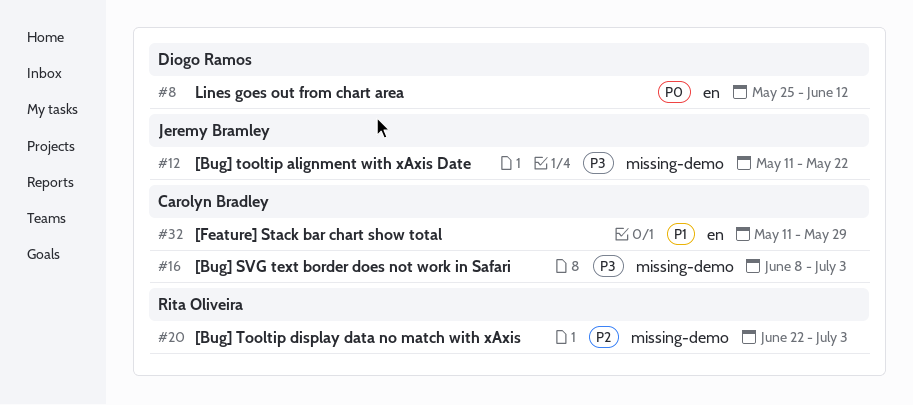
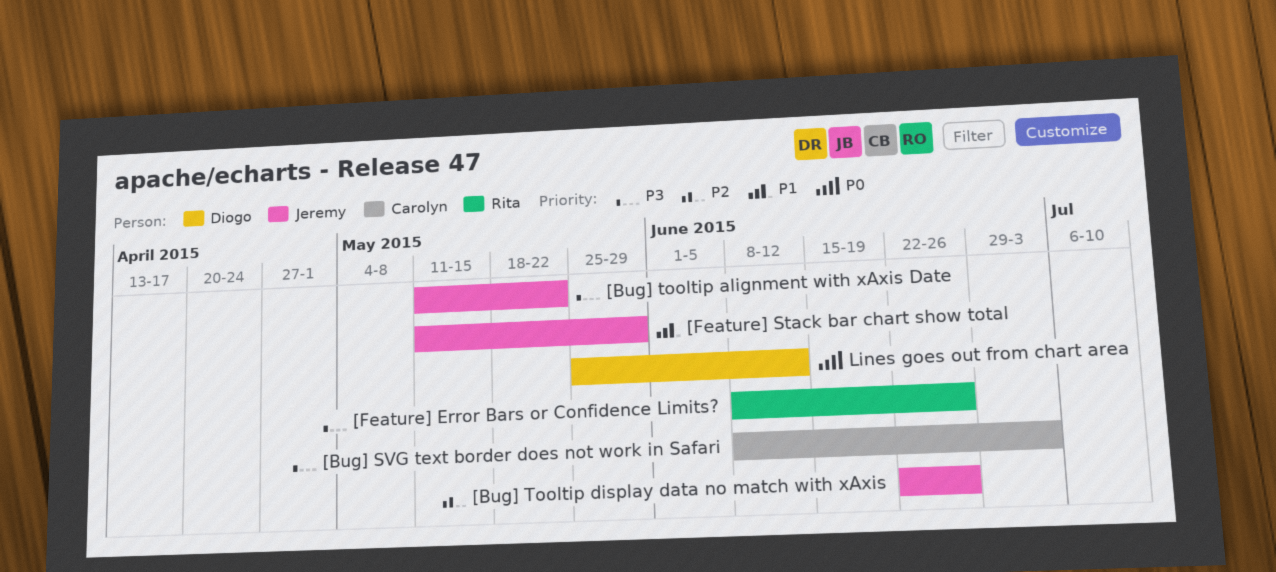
[Bug] Tooltip display data no match with xAxis, owner: Rita Oliveira -> Jeremy Bramley
[Bug] Tooltip display data no match with xAxis, due: Jul 3 -> Jun 26
[Feature] Error Bars or Confidence Limits?: none -> present
[Feature] Stack bar chart show total, owner: Carolyn Bradley -> Jeremy Bramley

